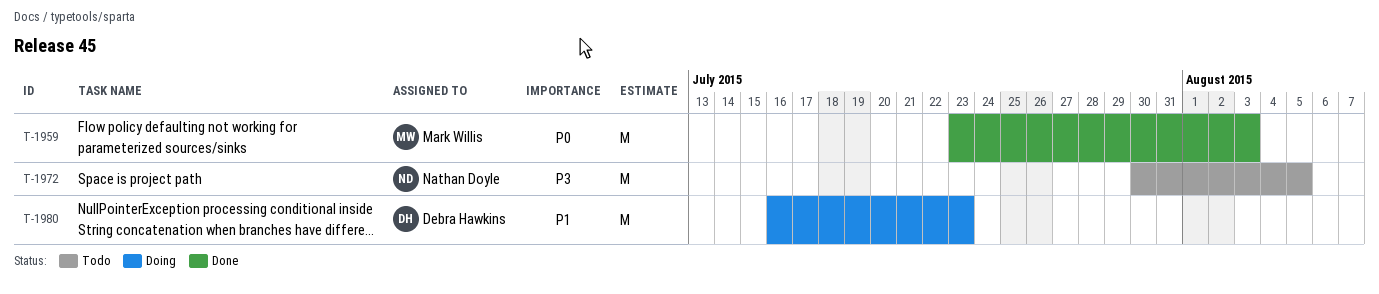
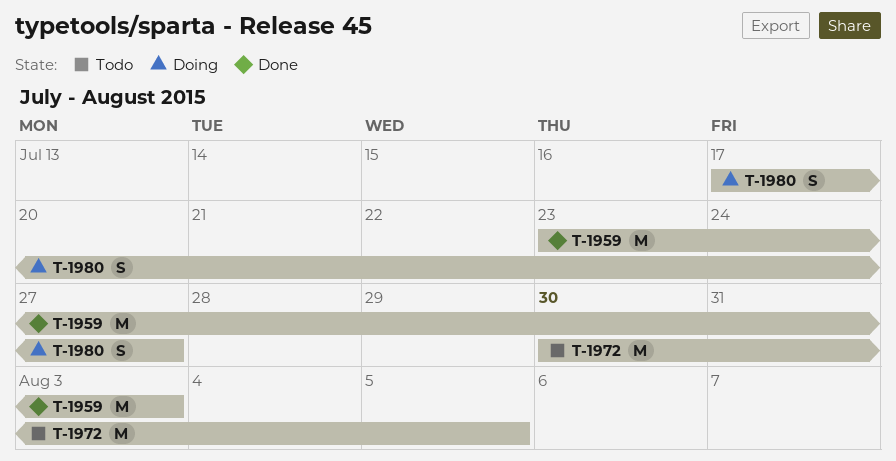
T-1980, estimate: M -> S
T-1980, start: Jul 16 -> Jul 17
T-1980, due: Jul 23 -> Jul 27

